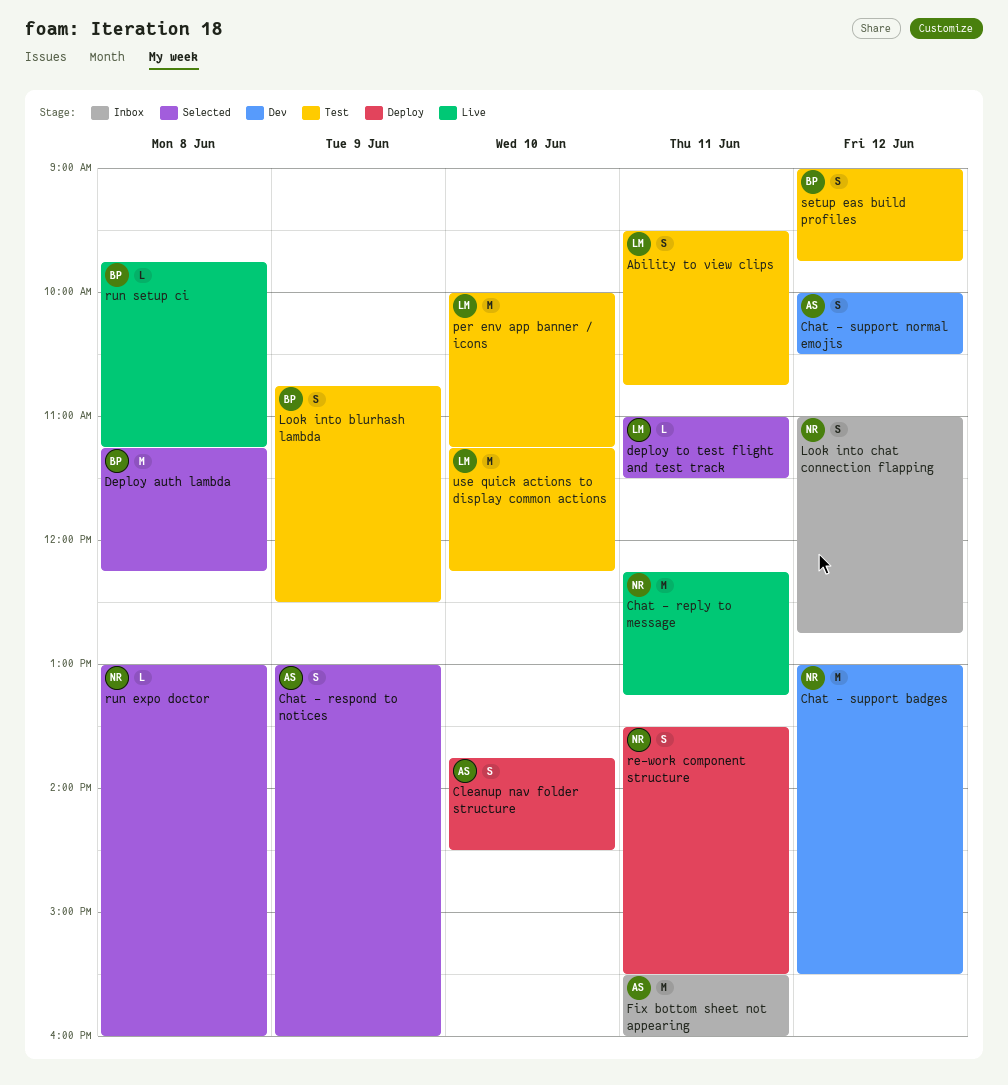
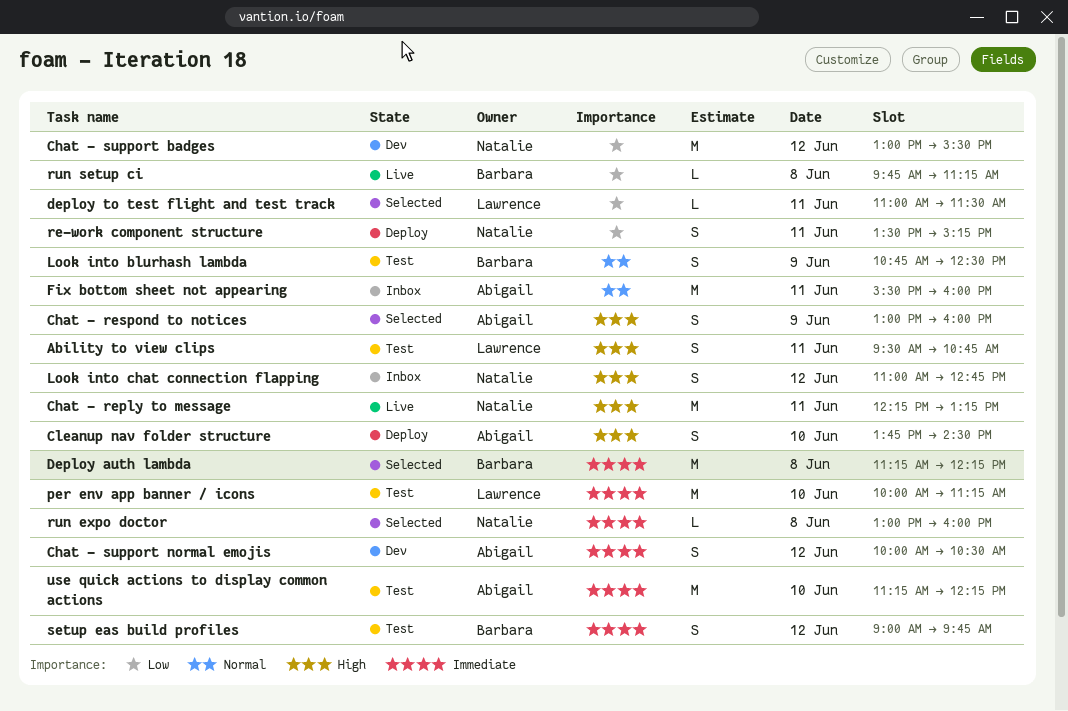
re-work component structure, ends: 15:30 -> 15:15
use quick actions to display common actions, owner: Lawrence -> Abigail

